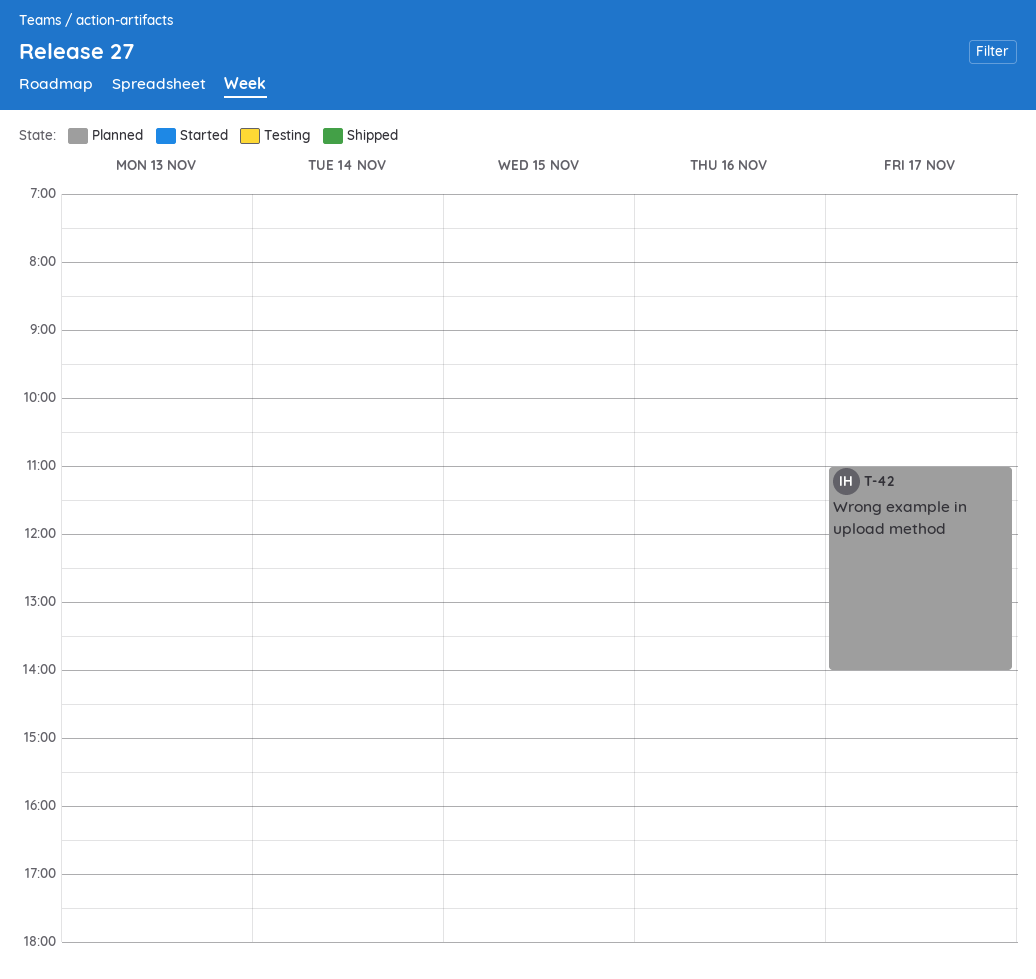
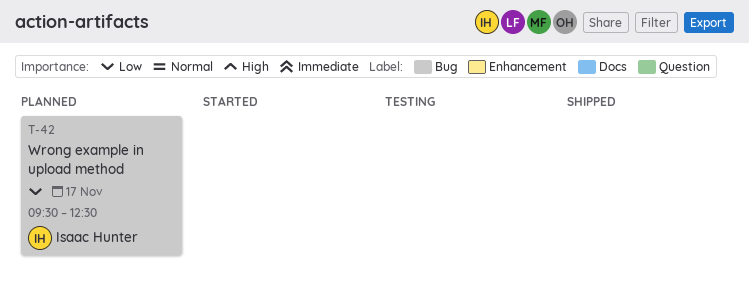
T-42, begins: 11:00 -> 09:30
T-42, ends: 14:00 -> 12:30

